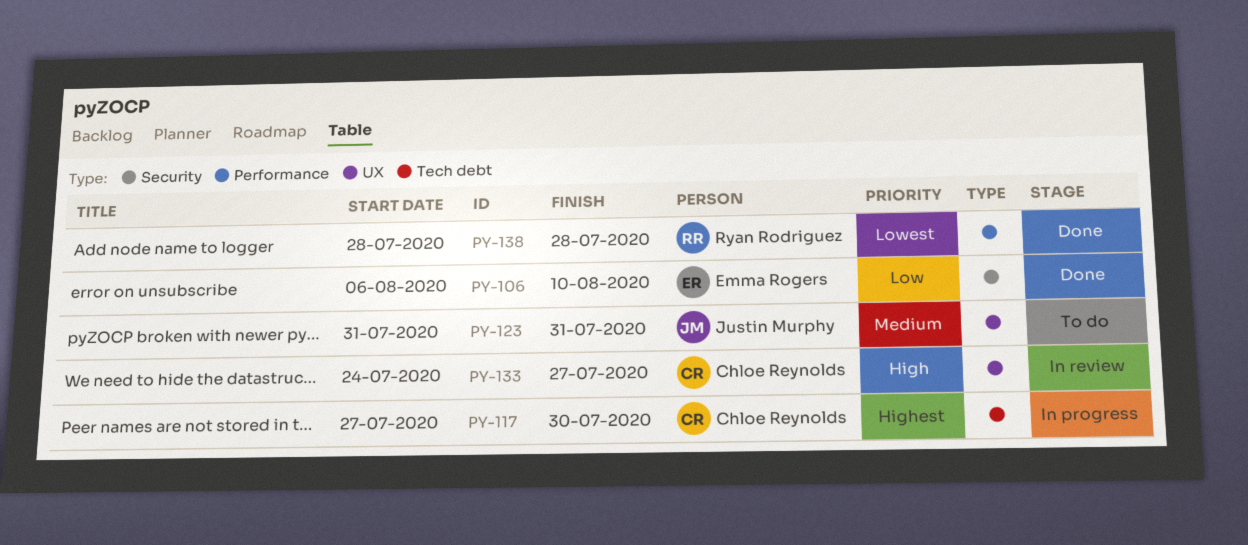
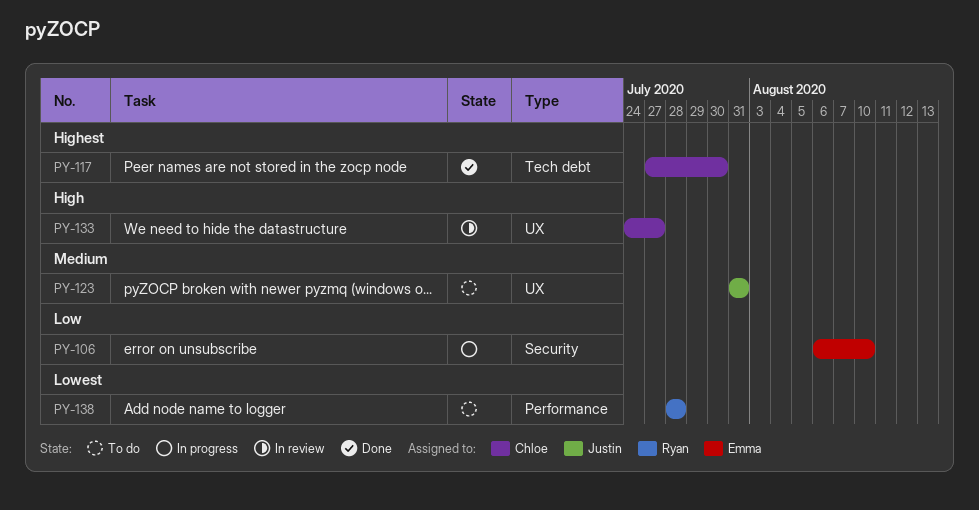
PY-106, status: Done -> In progress
PY-117, status: In progress -> Done
PY-138, status: Done -> To do

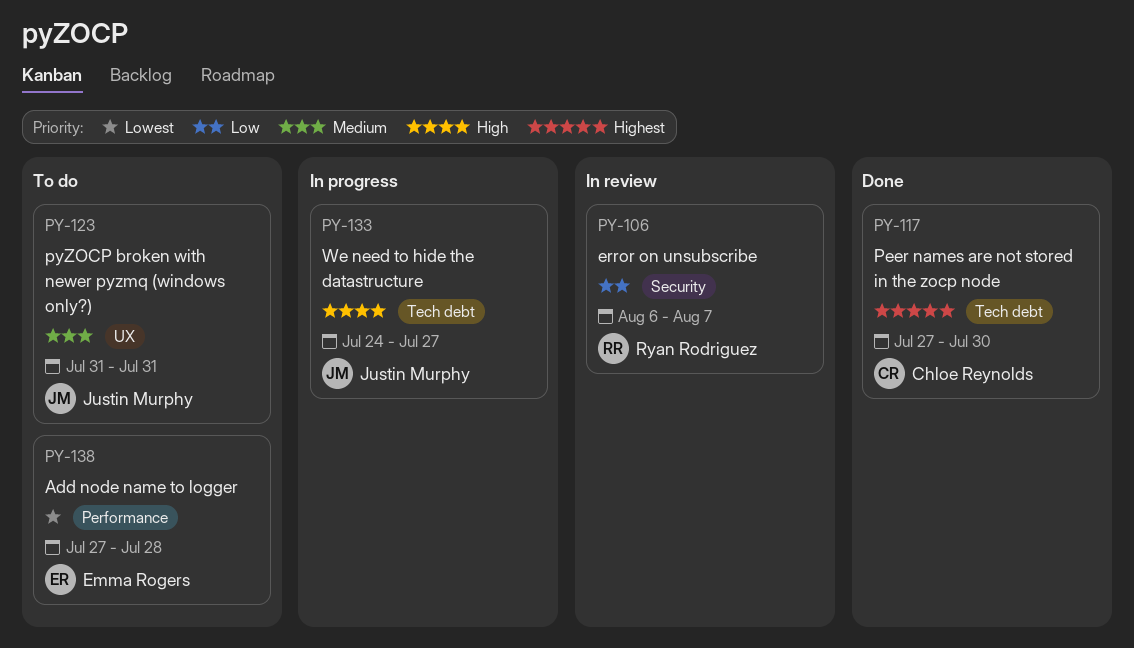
PY-106, status: In progress -> In review
PY-106, owner: Emma Rogers -> Ryan Rodriguez
PY-106, due: Aug 10 -> Aug 7
PY-133, status: In review -> In progress
PY-133, owner: Chloe Reynolds -> Justin Murphy
PY-133, label: UX -> Tech debt
PY-138, owner: Ryan Rodriguez -> Emma Rogers
PY-138, start: Jul 28 -> Jul 27

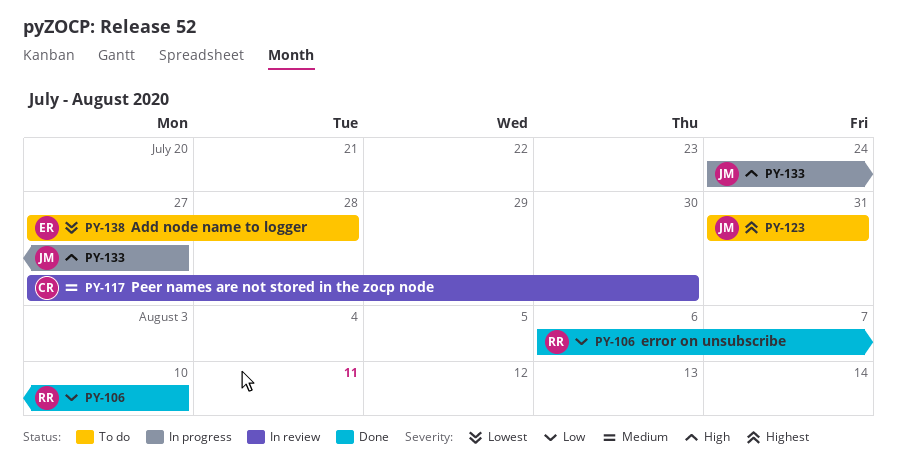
PY-106, status: In review -> Done
PY-106, due: Aug 7 -> Aug 10
PY-117, status: Done -> In review
PY-117, priority: Highest -> Medium
PY-123, priority: Medium -> Highest

